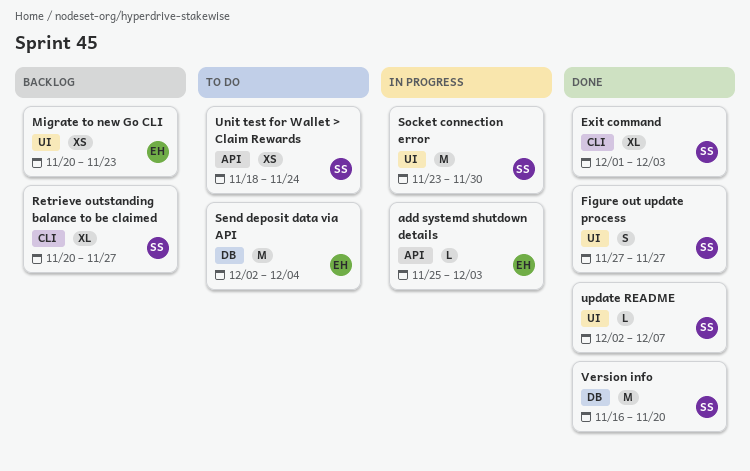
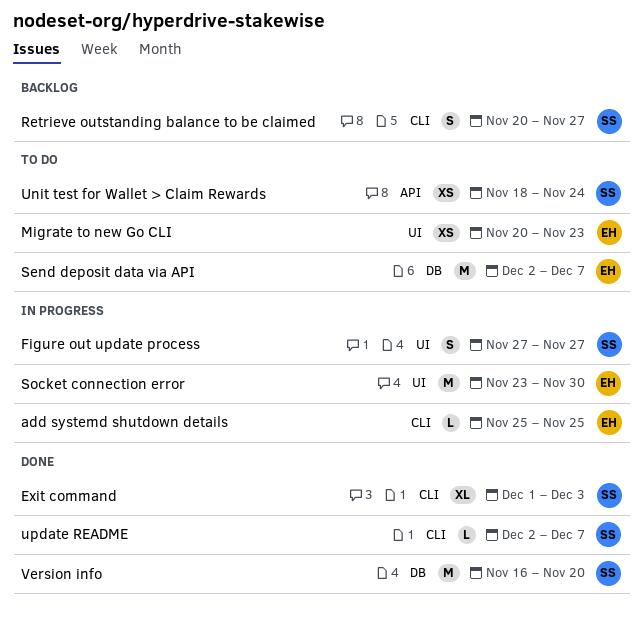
add systemd shutdown details, label: API -> CLI
add systemd shutdown details, due: Dec 3 -> Nov 25
Figure out update process, status: Done -> In progress
Migrate to new Go CLI, status: Backlog -> To do
Retrieve outstanding balance to be claimed, estimate: XL -> S
Send deposit data via API, due: Dec 4 -> Dec 7
Socket connection error, owner: SS -> EH
update README, label: UI -> CLI

